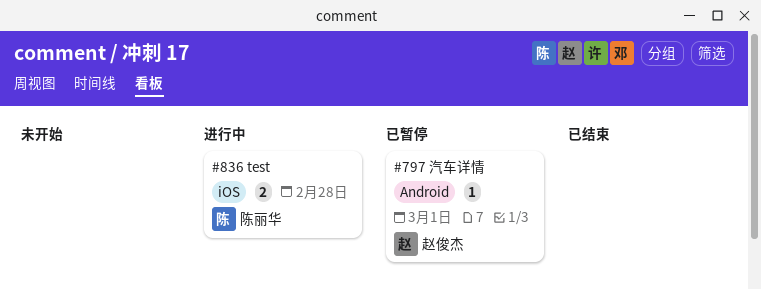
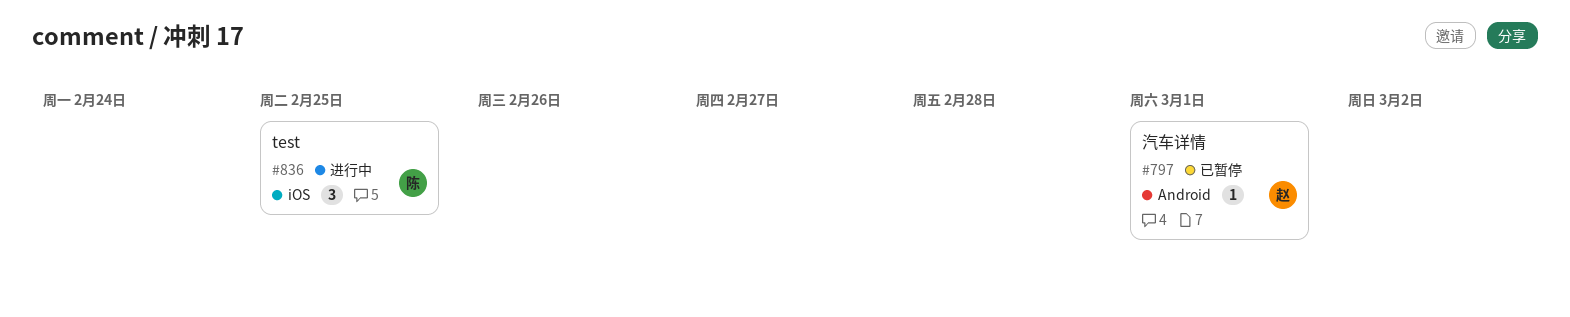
#836, estimate: 2 -> 3
#836, due: Feb 28 -> Feb 25

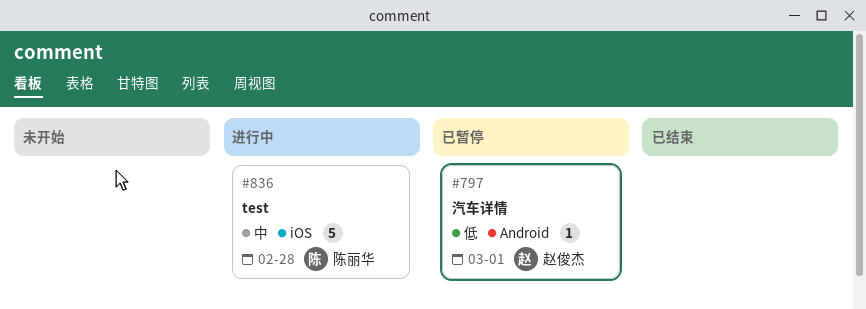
#836, estimate: 3 -> 5
#836, due: Feb 25 -> Feb 28

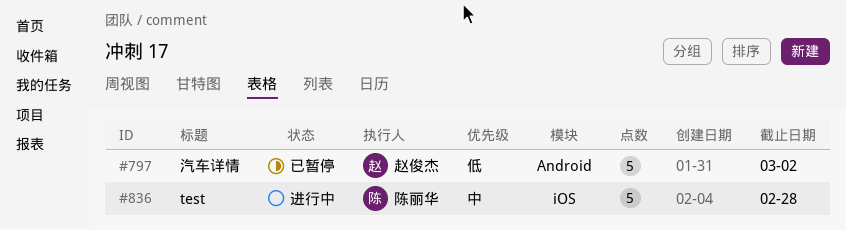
#797, estimate: 1 -> 5
#797, due: Mar 1 -> Mar 2

